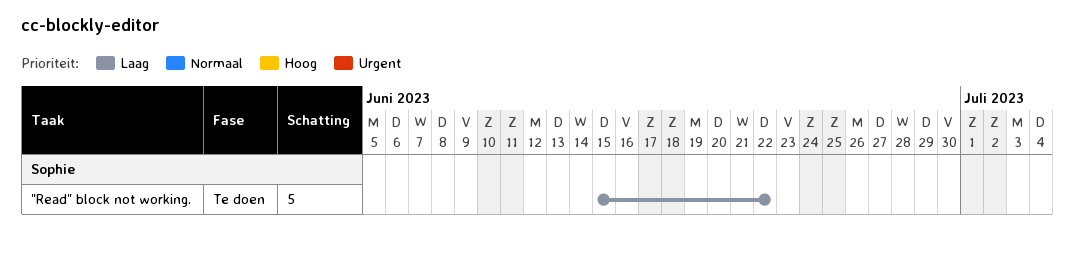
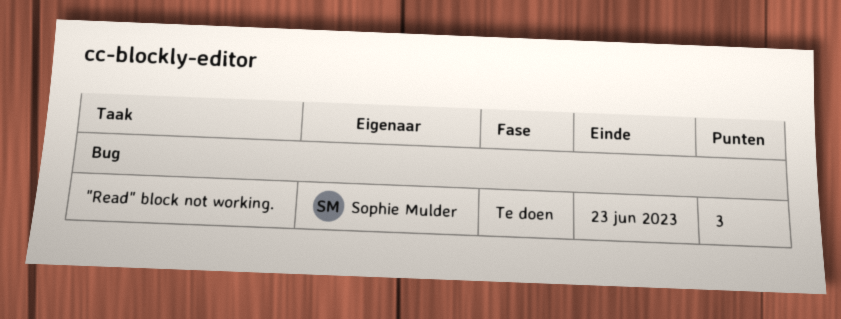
"Read" block not working., estimate: 5 -> 3
"Read" block not working., due: Jun 22 -> Jun 23

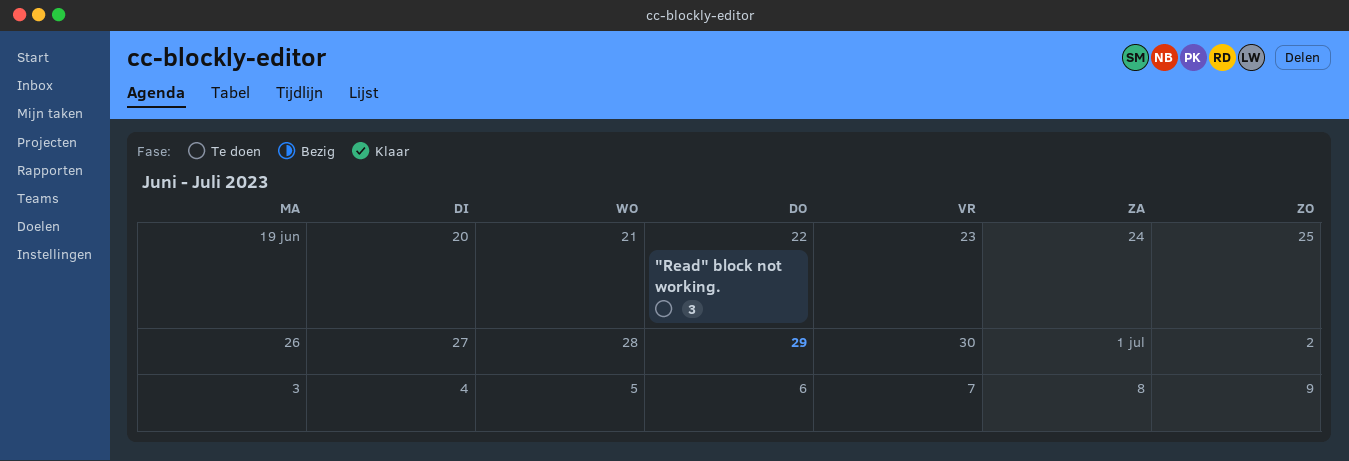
"Read" block not working., due: Jun 23 -> Jun 22

